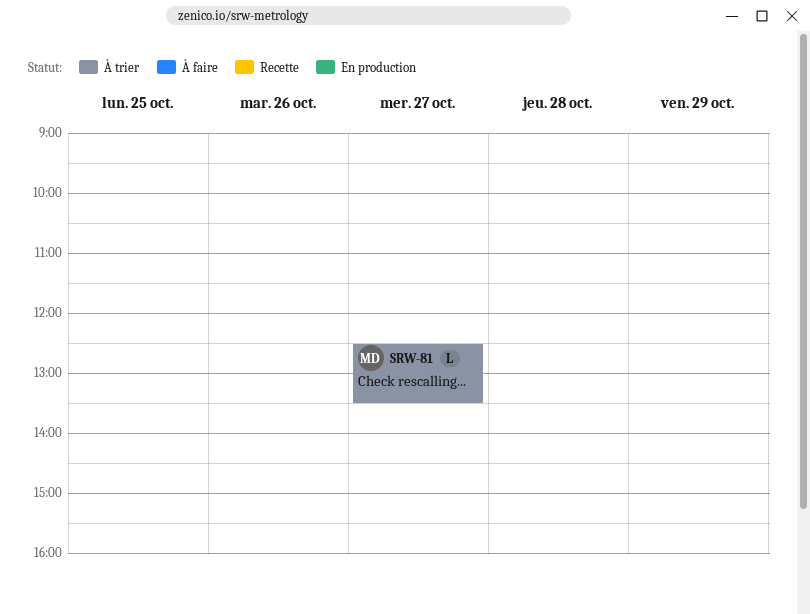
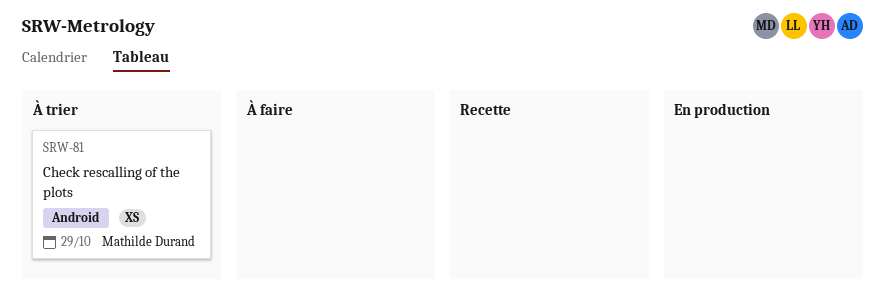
SRW-81, estimate: L -> XS
SRW-81, day: Oct 27 -> Oct 29

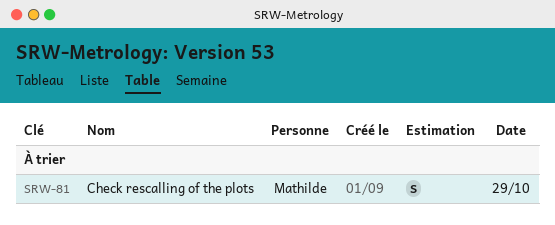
SRW-81, estimate: XS -> S

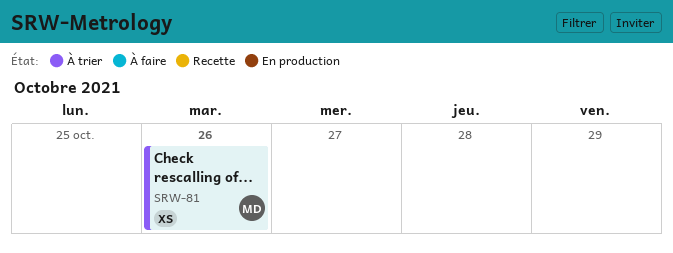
SRW-81, estimate: S -> XS
SRW-81, day: Oct 29 -> Oct 26

